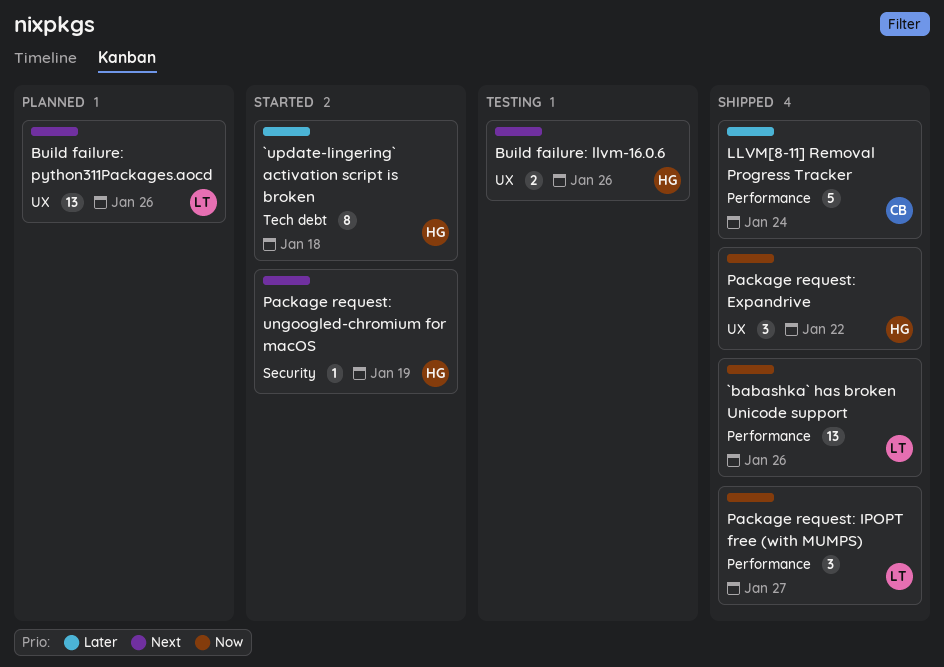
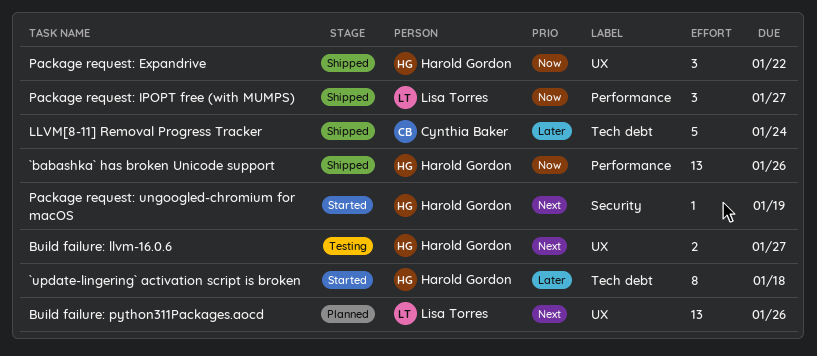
`babashka` has broken Unicode support, owner: Lisa Torres -> Harold Gordon
Build failure: llvm-16.0.6, due: Jan 26 -> Jan 27
LLVM[8-11] Removal Progress Tracker, label: Performance -> Tech debt

